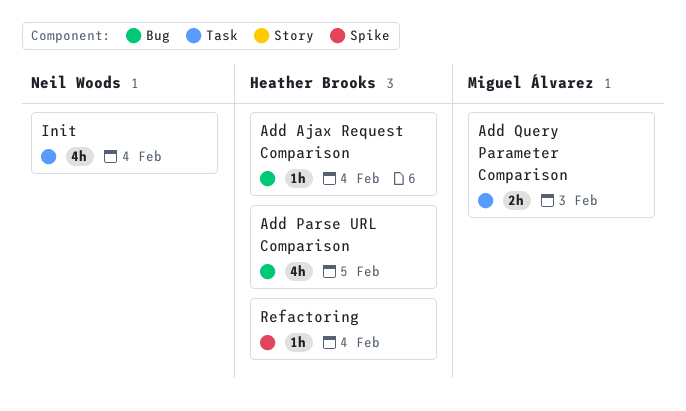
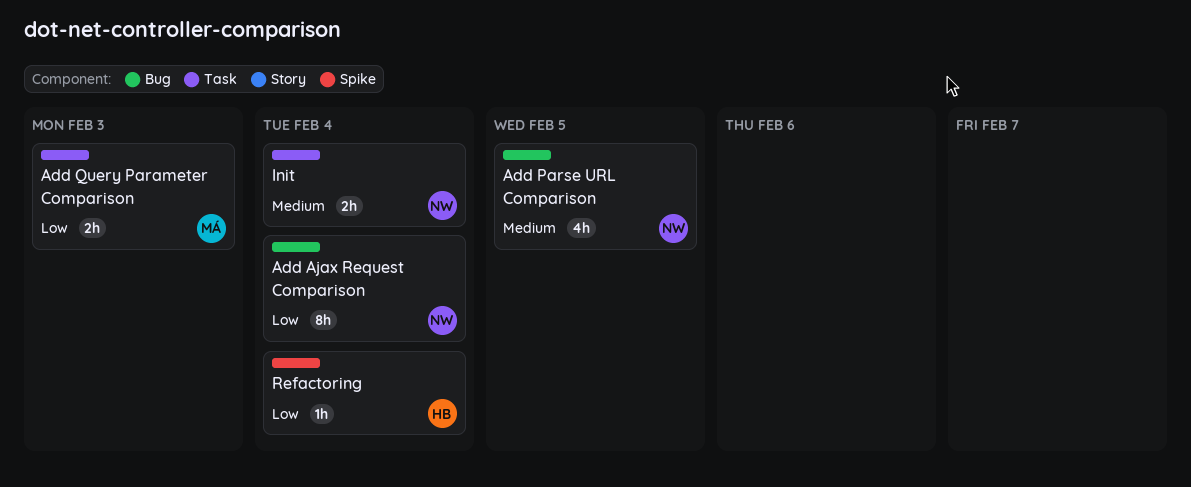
Add Ajax Request Comparison, owner: Heather Brooks -> Neil Woods
Add Ajax Request Comparison, estimate: 1h -> 8h
Add Parse URL Comparison, owner: Heather Brooks -> Neil Woods
Init, estimate: 4h -> 2h

